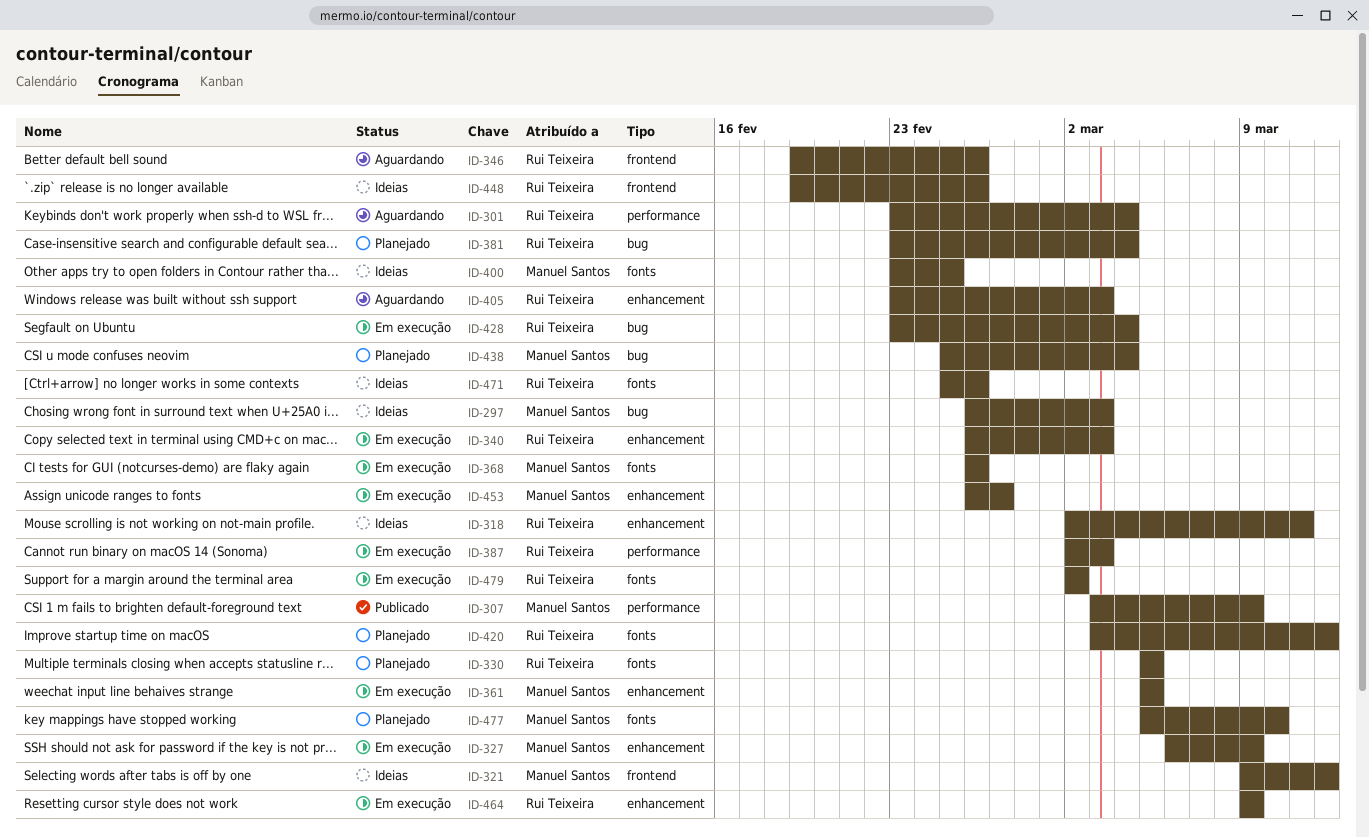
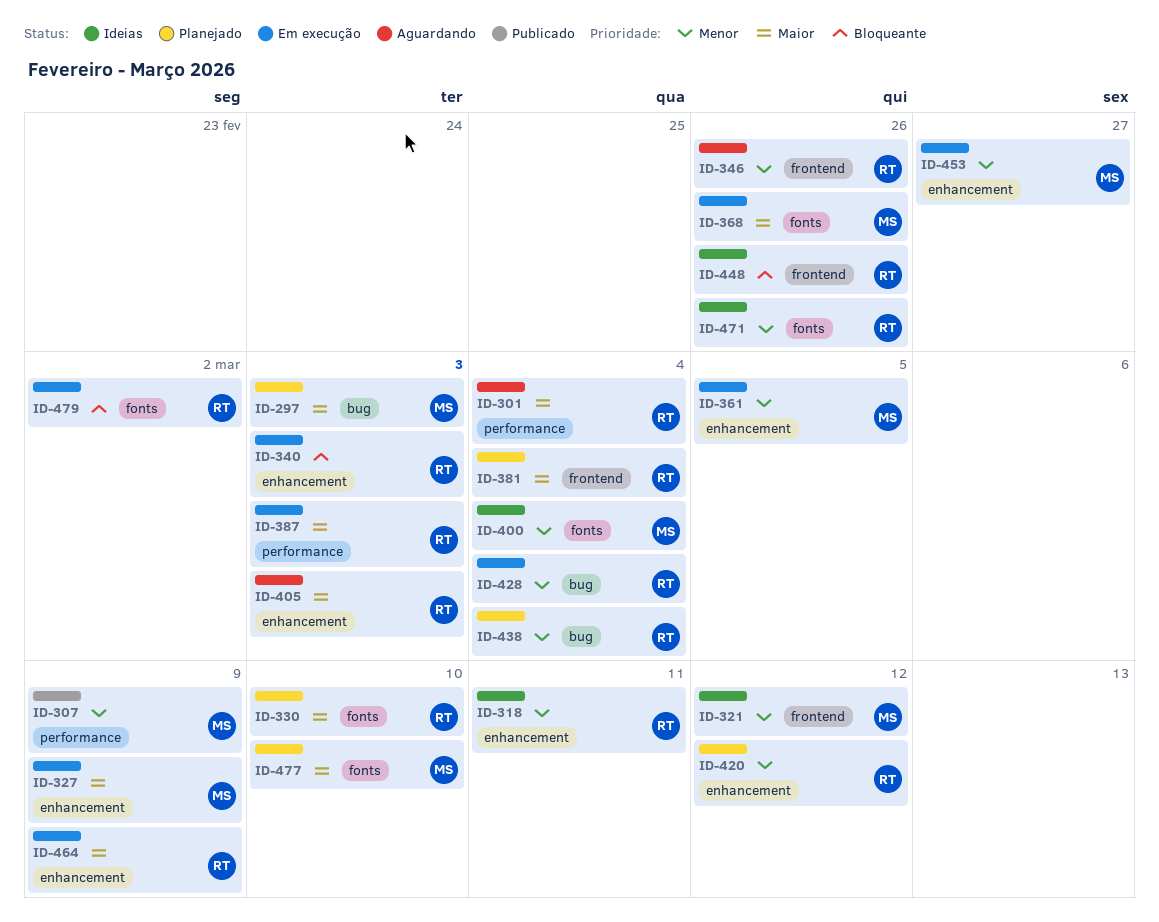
ID-297, status: Ideias -> Planejado
ID-330, due: Mar 5 -> Mar 10
ID-381, label: bug -> frontend
ID-400, due: Feb 25 -> Mar 4
ID-420, label: fonts -> enhancement
ID-438, owner: Manuel Santos -> Rui Teixeira

